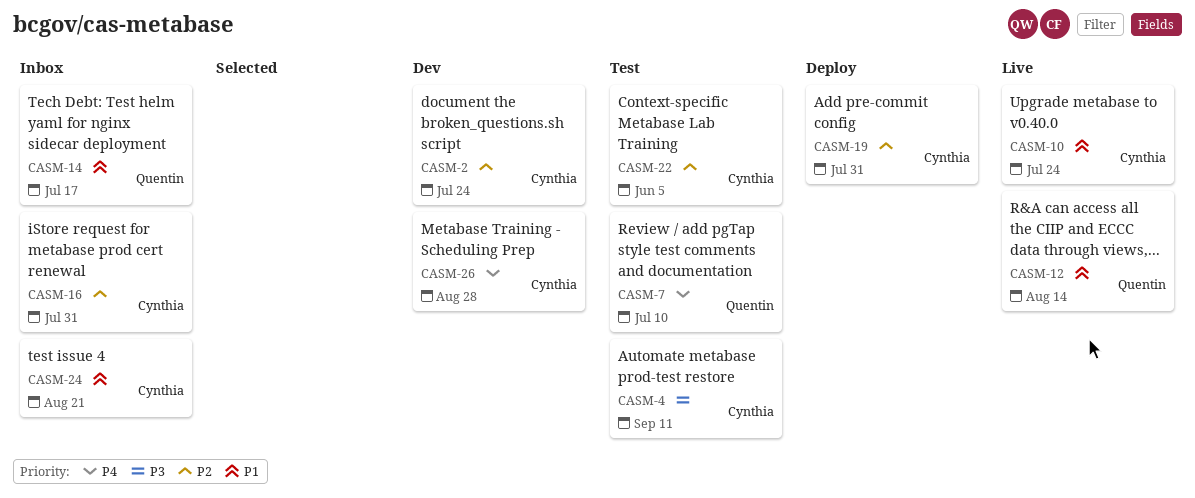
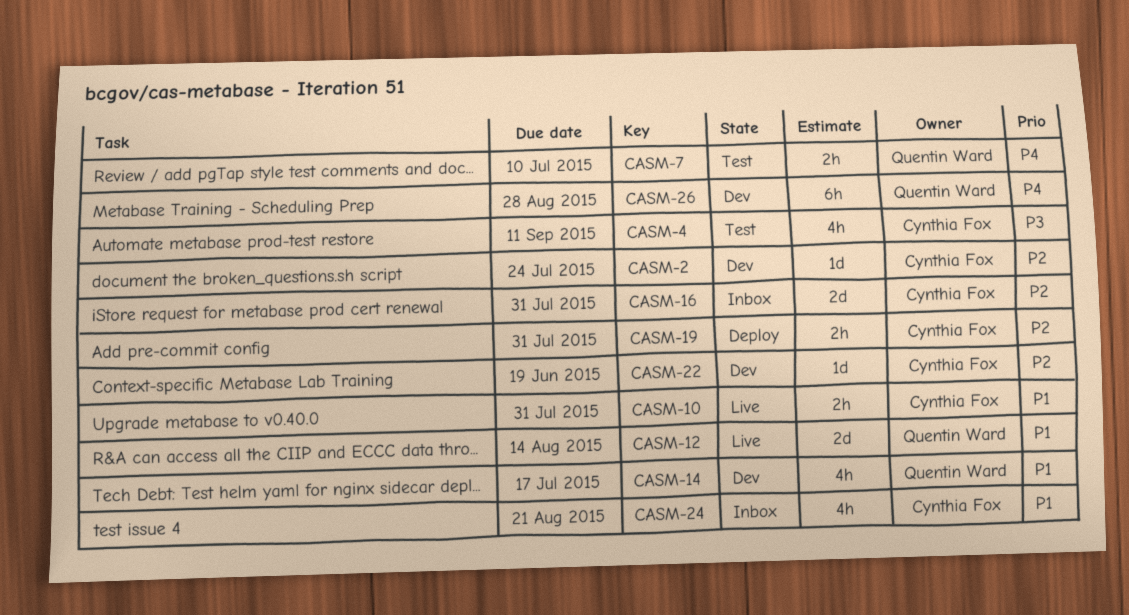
CASM-10, due: Jul 24 -> Jul 31
CASM-14, status: Inbox -> Dev
CASM-22, status: Test -> Dev
CASM-22, due: Jun 5 -> Jun 19
CASM-26, owner: Cynthia Fox -> Quentin Ward

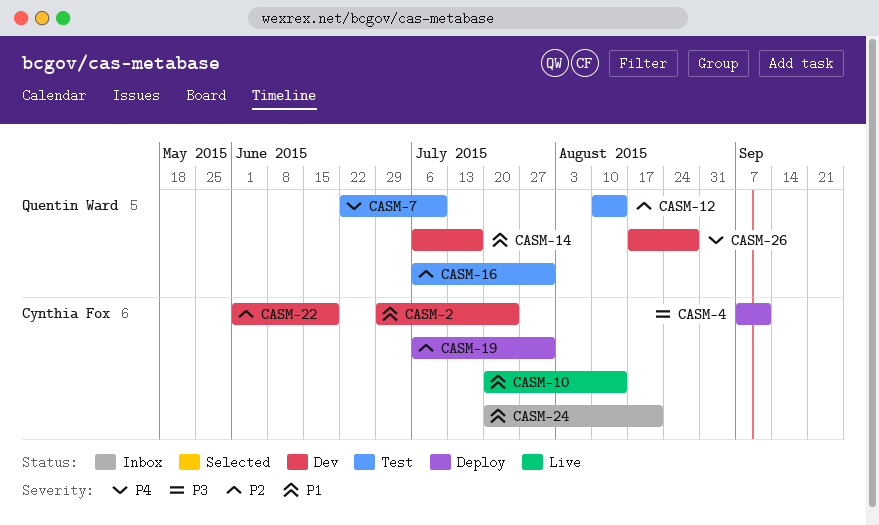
CASM-2, priority: P2 -> P1
CASM-4, status: Test -> Deploy
CASM-10, due: Jul 31 -> Aug 14
CASM-12, status: Live -> Test
CASM-12, priority: P1 -> P2
CASM-16, status: Inbox -> Test
CASM-16, owner: Cynthia Fox -> Quentin Ward

